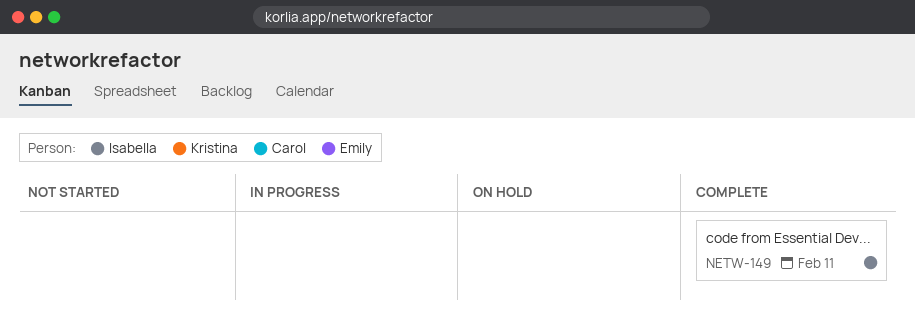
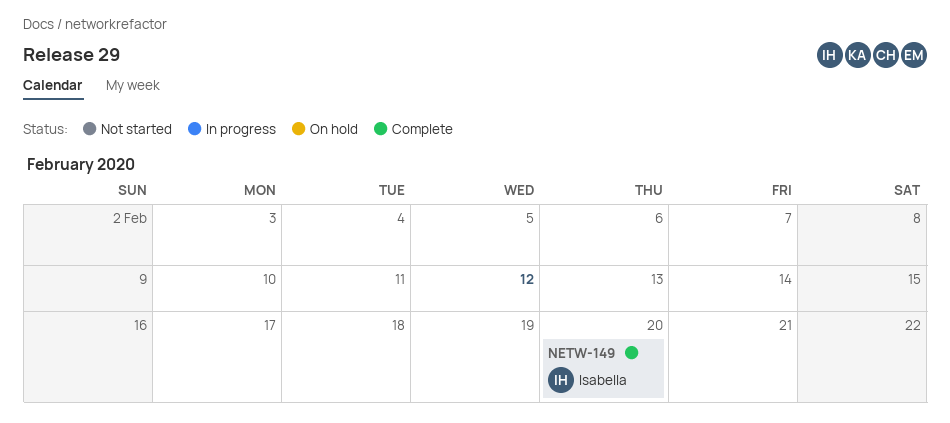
NETW-149, due: Feb 11 -> Feb 20

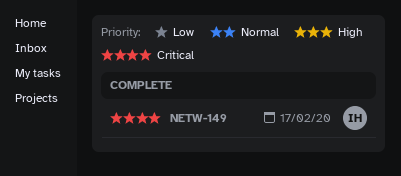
NETW-149, due: Feb 20 -> Feb 17

